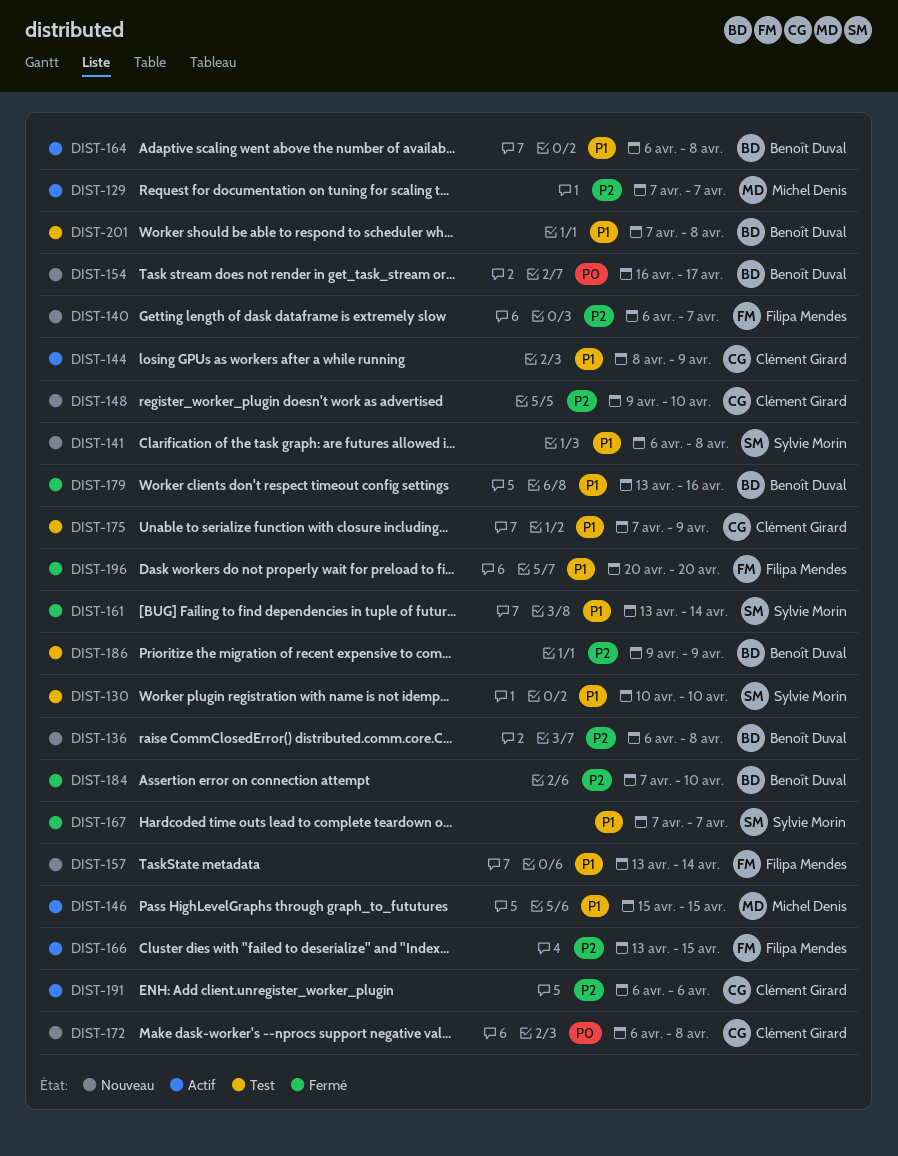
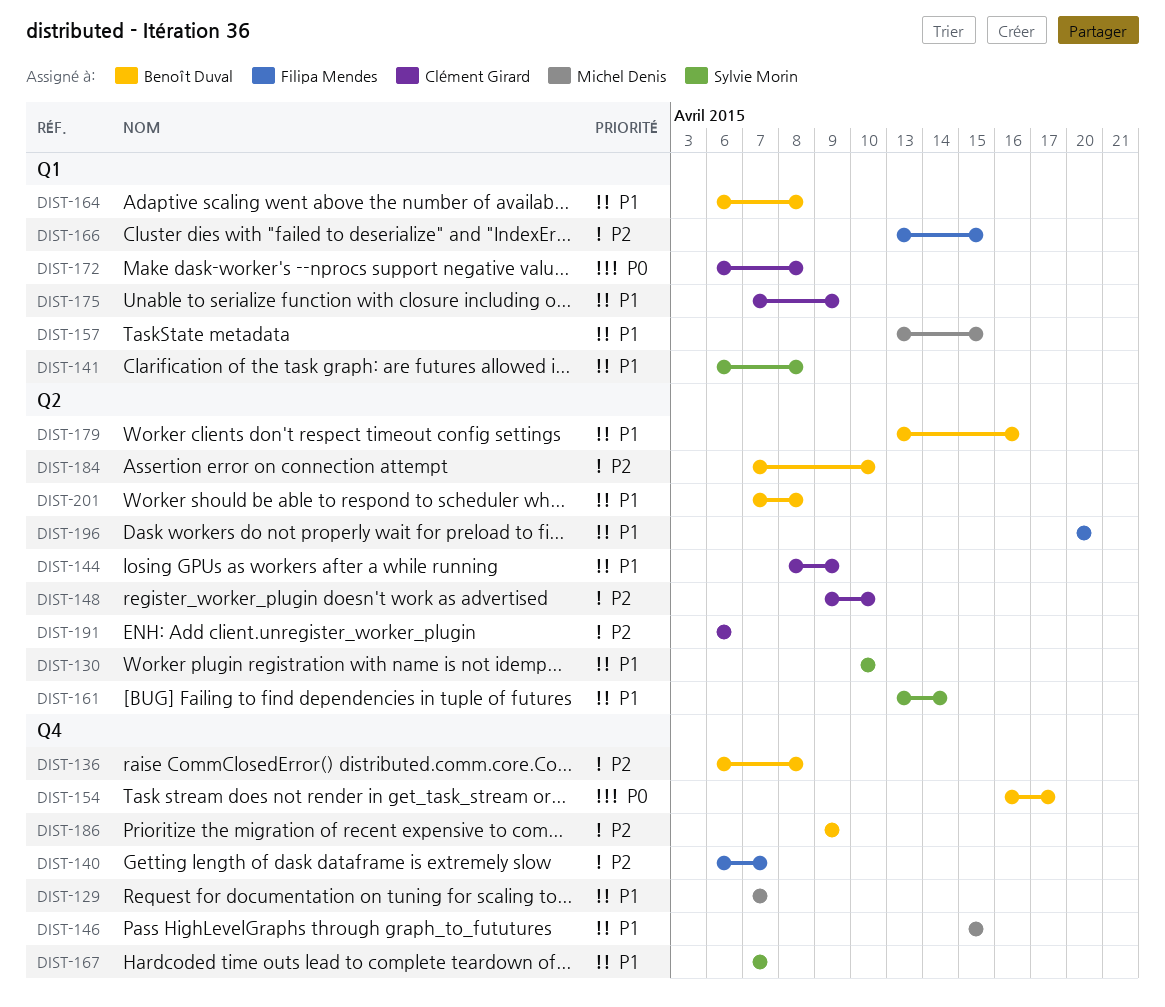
DIST-129, priority: P2 -> P1
DIST-157, owner: Filipa Mendes -> Michel Denis
DIST-157, due: Apr 14 -> Apr 15

